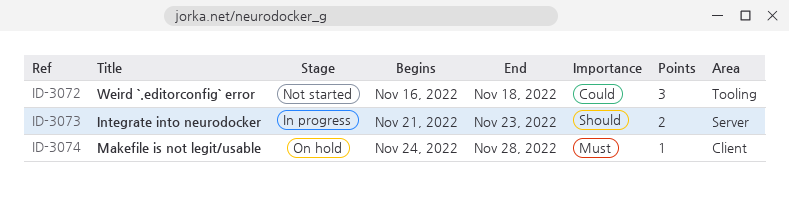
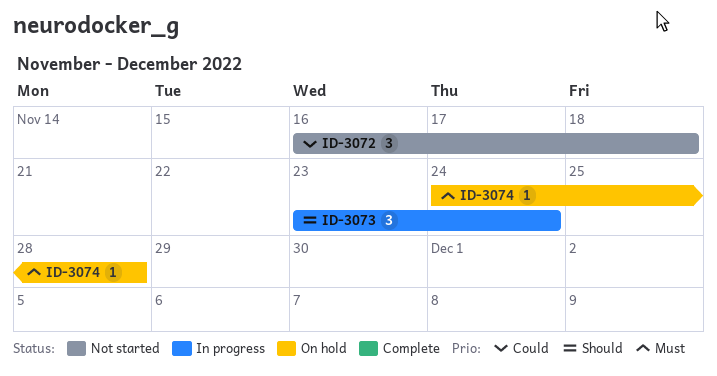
ID-3073, estimate: 2 -> 3
ID-3073, start: Nov 21 -> Nov 23
ID-3073, due: Nov 23 -> Nov 24

